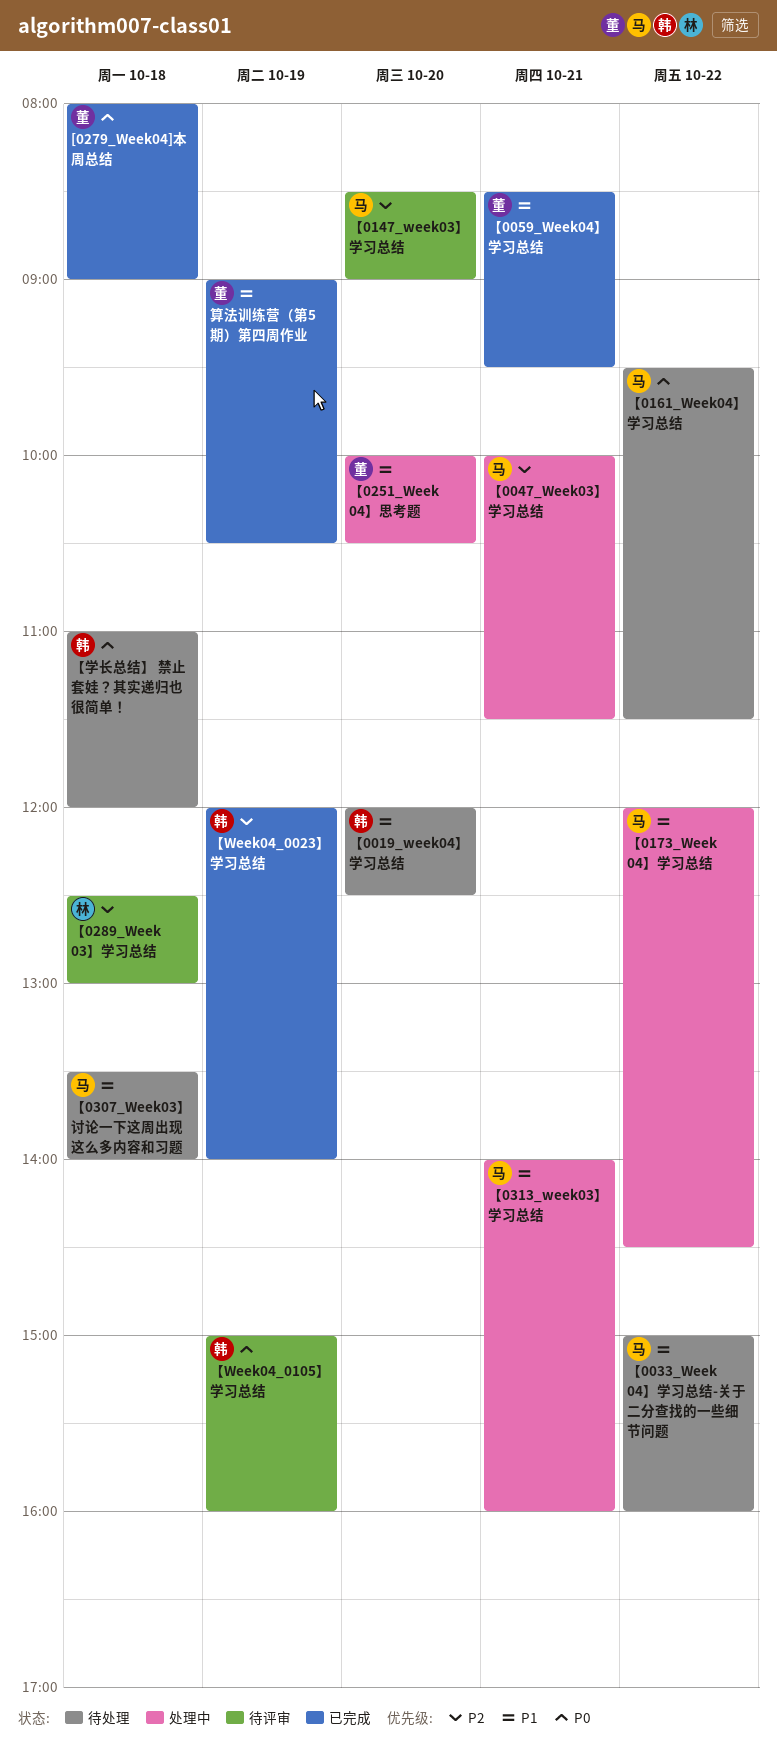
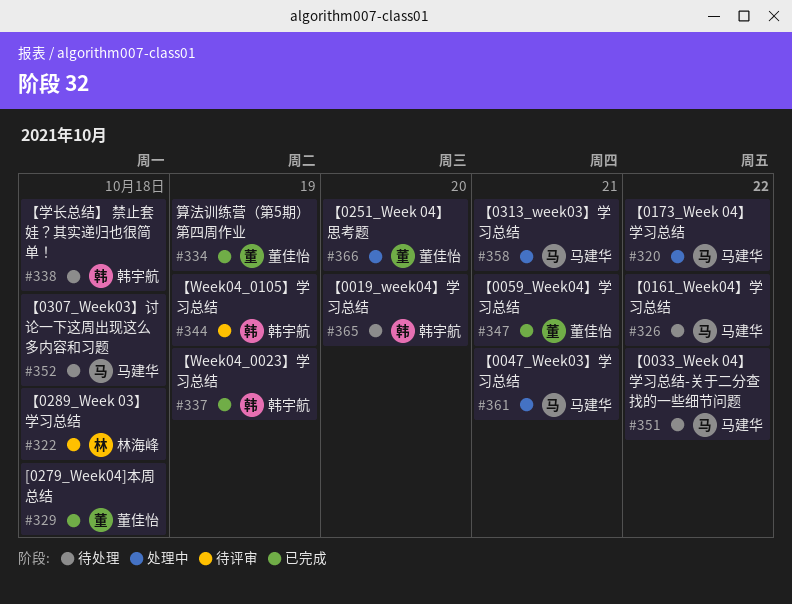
【0147_week03】学习总结: present -> none

